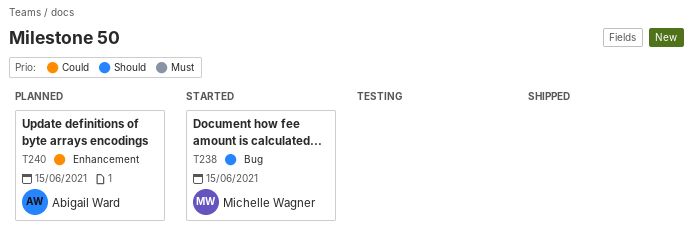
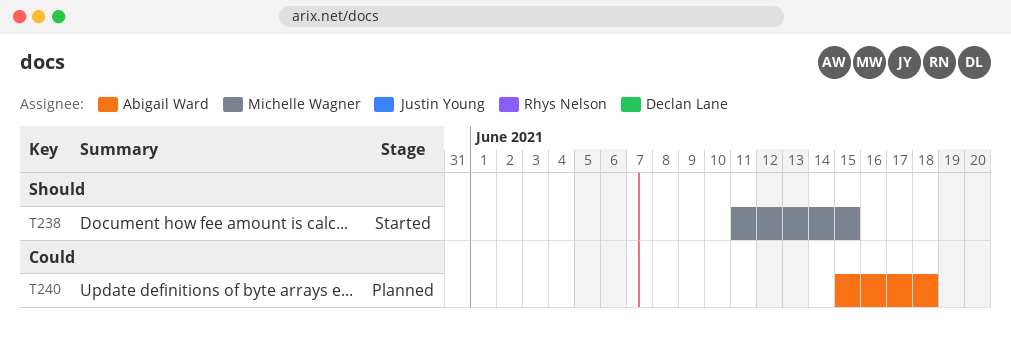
T240, due: Jun 15 -> Jun 18

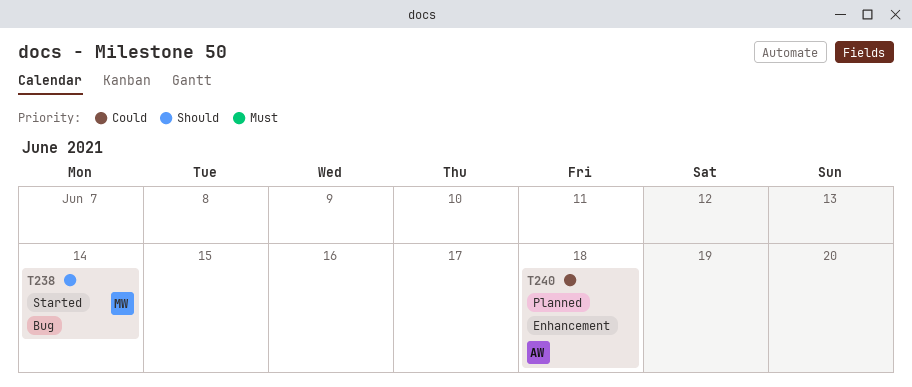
T238, due: Jun 15 -> Jun 14

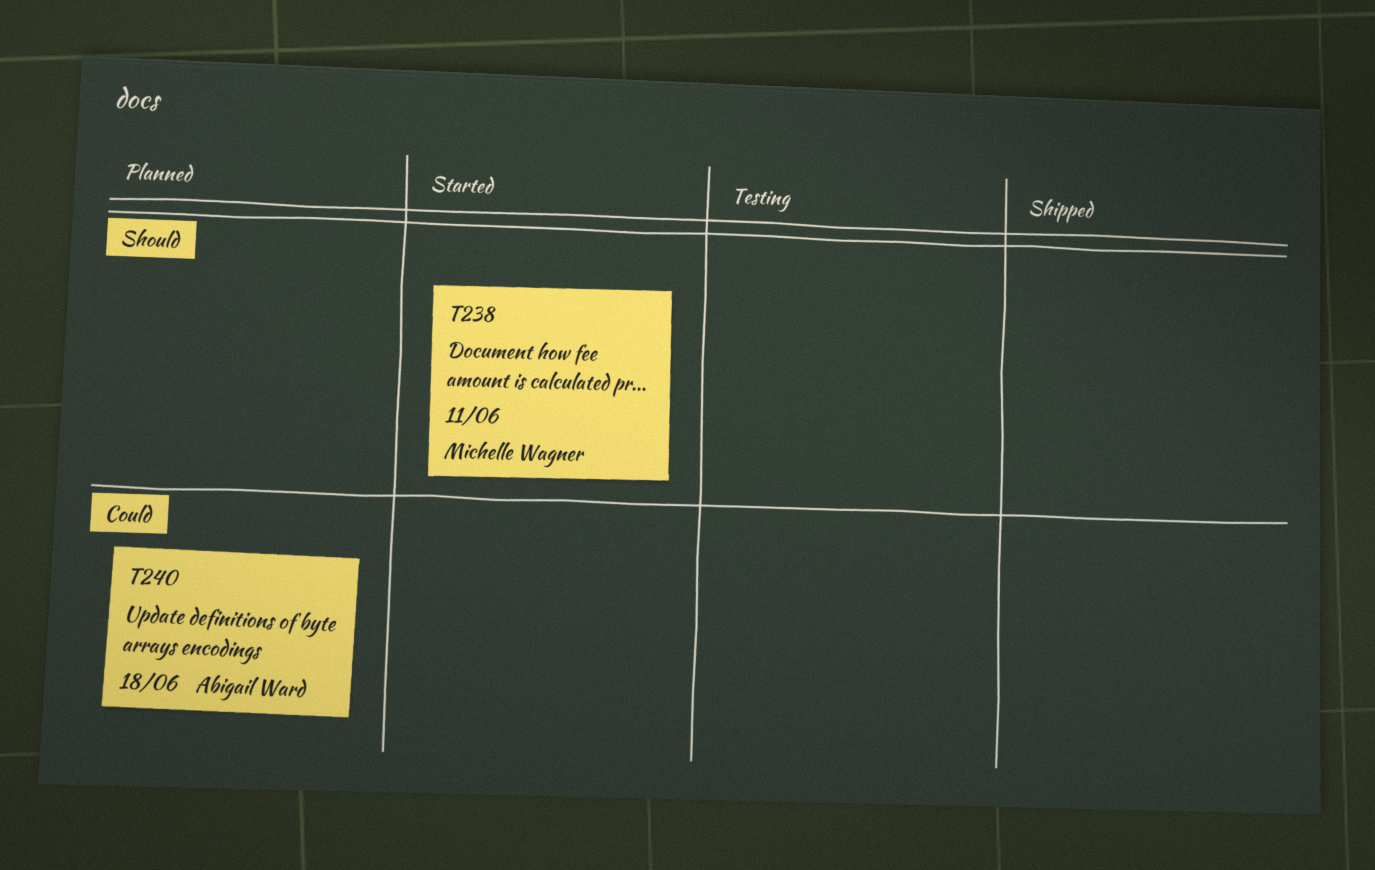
T238, due: Jun 14 -> Jun 11

